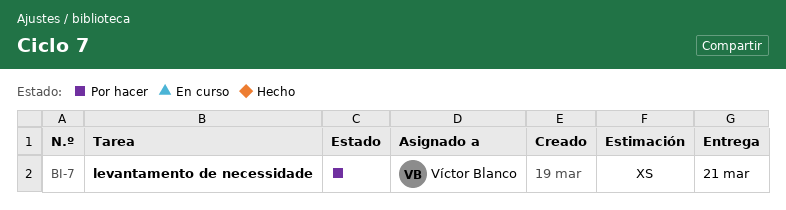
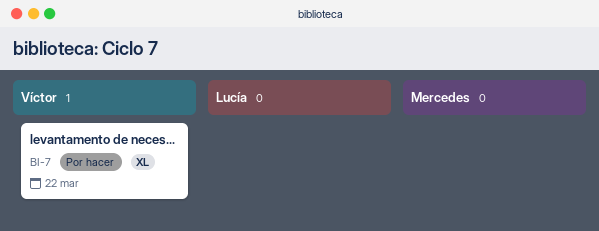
BI-7, estimate: XS -> XL
BI-7, due: Mar 21 -> Mar 22

